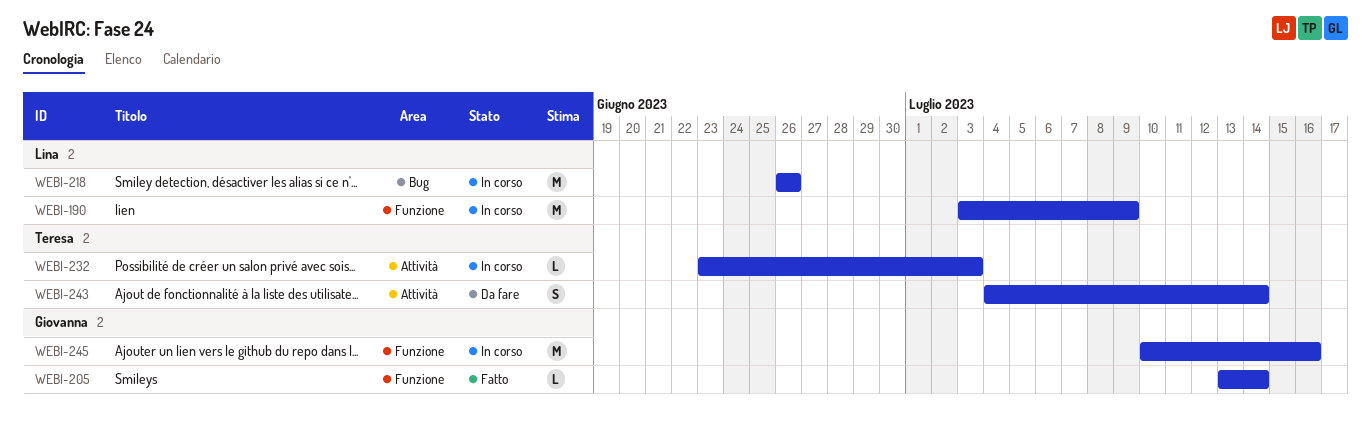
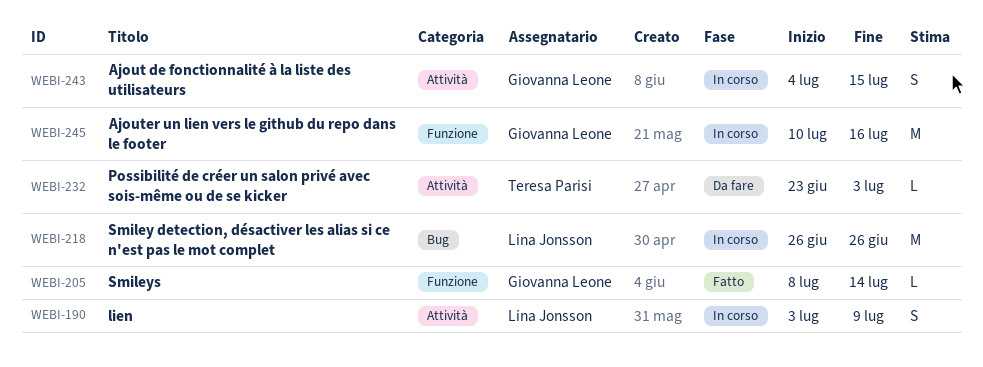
WEBI-190, label: Funzione -> Attività
WEBI-190, estimate: M -> S
WEBI-205, start: Jul 13 -> Jul 8
WEBI-232, status: In corso -> Da fare
WEBI-243, status: Da fare -> In corso
WEBI-243, owner: Teresa Parisi -> Giovanna Leone
WEBI-243, due: Jul 14 -> Jul 15

